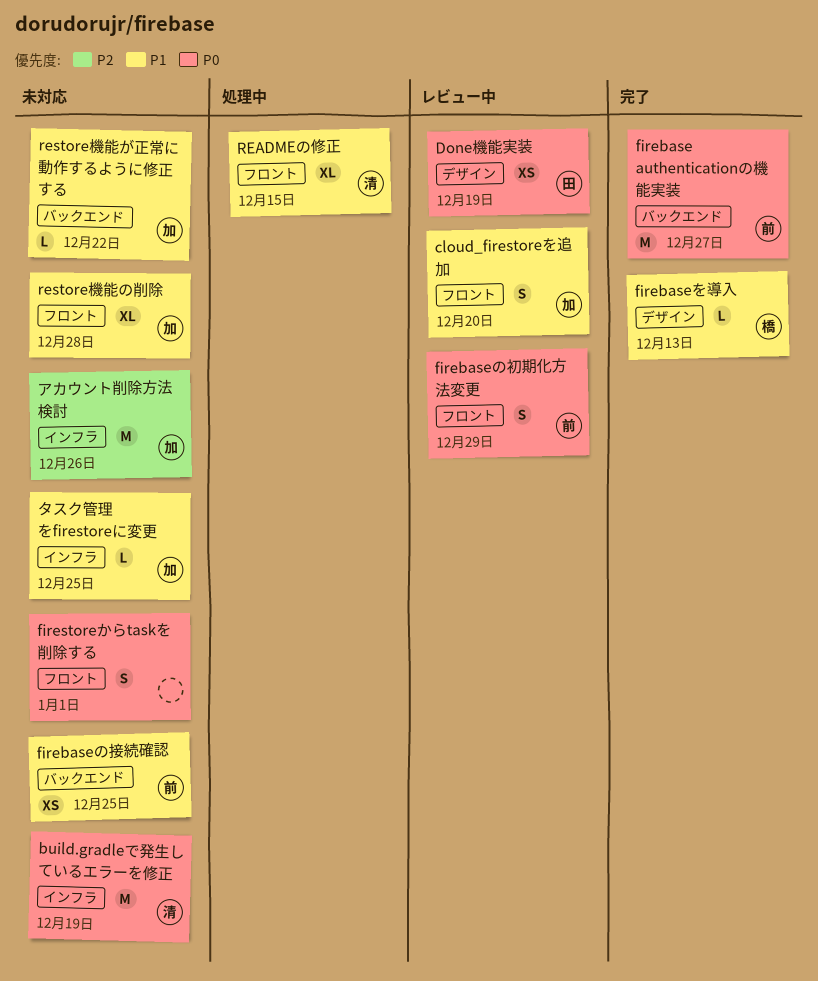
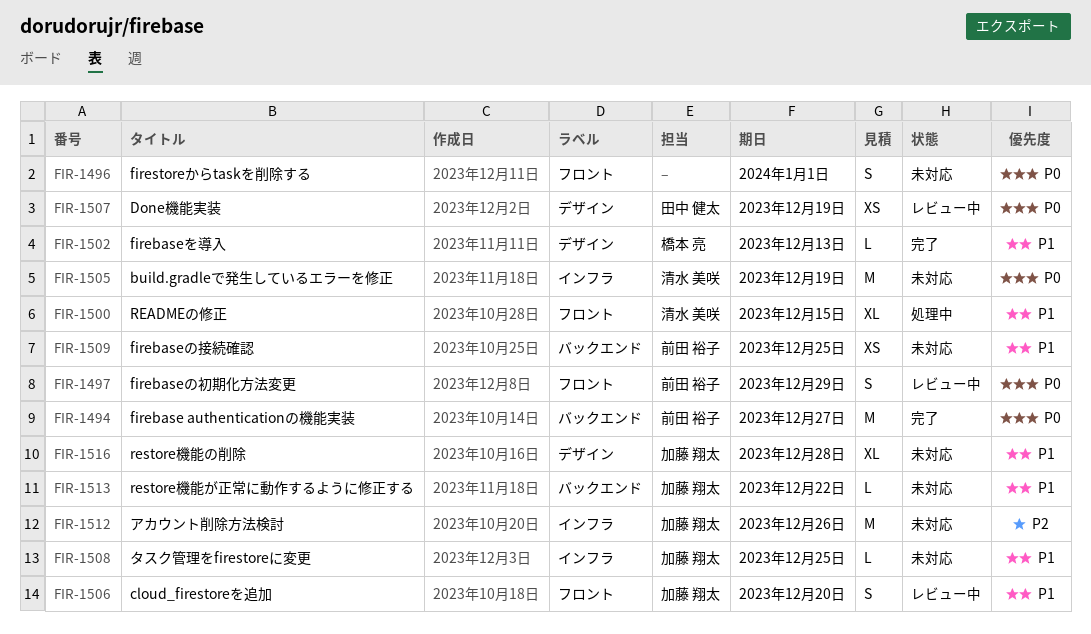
restore機能の削除, label: フロント -> デザイン

